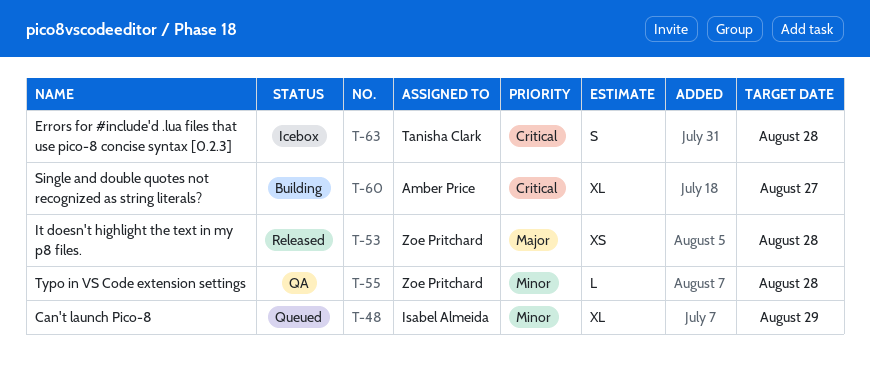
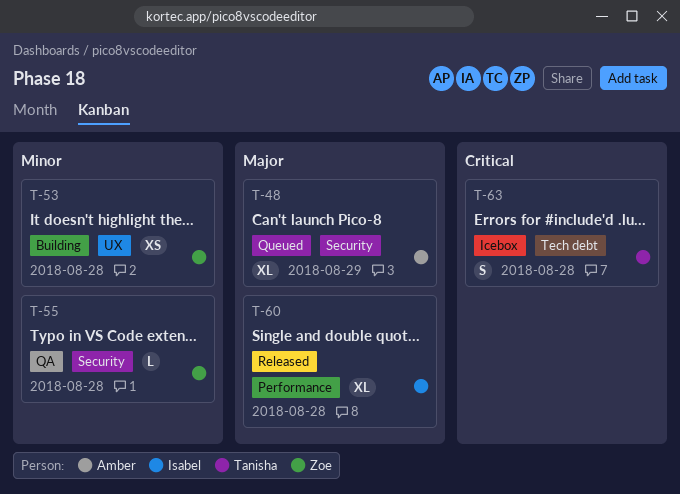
T-48, owner: Isabel Almeida -> Amber Price
T-48, priority: Minor -> Major
T-53, status: Released -> Building
T-53, priority: Major -> Minor
T-60, status: Building -> Released
T-60, owner: Amber Price -> Isabel Almeida
T-60, priority: Critical -> Major
T-60, due: Aug 27 -> Aug 28

